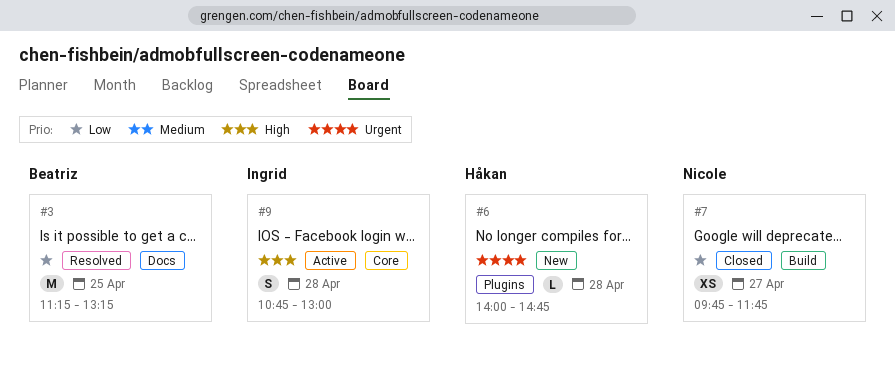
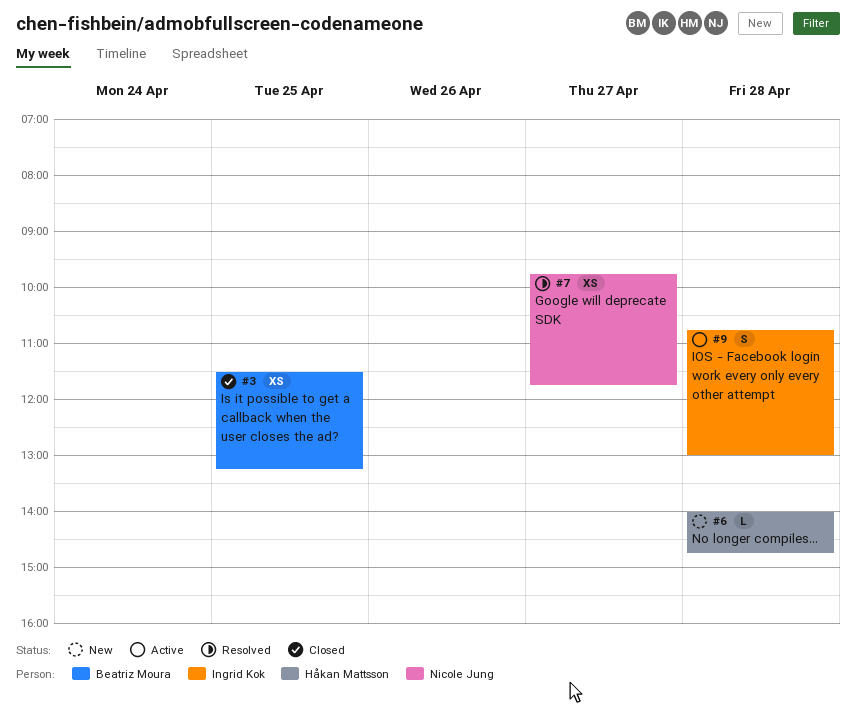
#3, status: Resolved -> Closed
#3, estimate: M -> XS
#3, begins: 11:15 -> 11:30
#7, status: Closed -> Resolved

